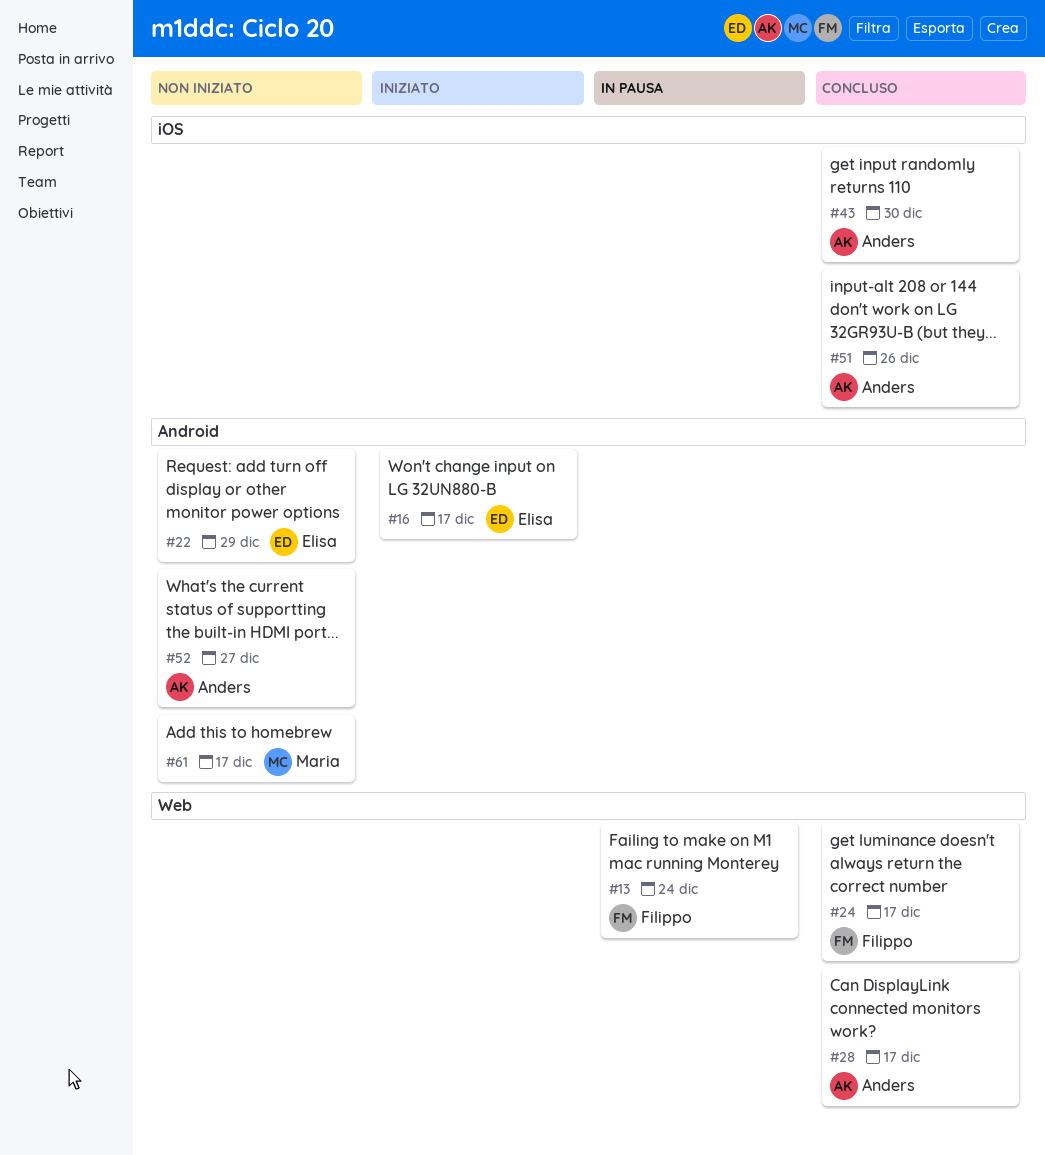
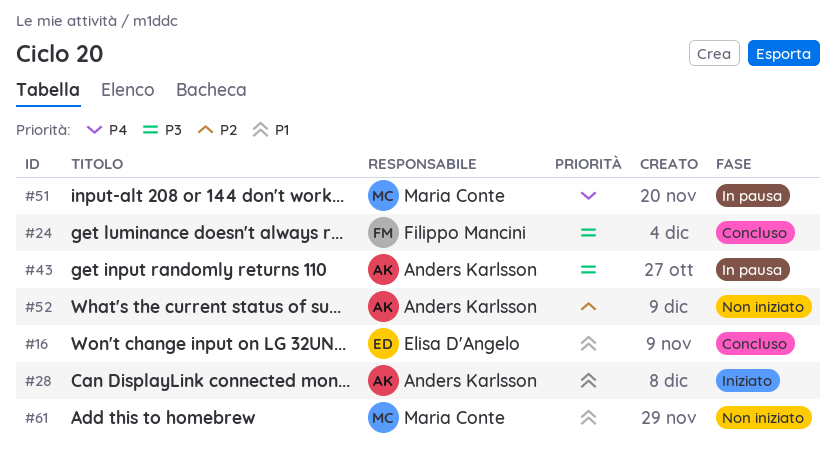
#13: present -> none
#16, status: Iniziato -> Concluso
#22: present -> none
#28, status: Concluso -> Iniziato
#43, status: Concluso -> In pausa
#51, status: Concluso -> In pausa
#51, owner: Anders Karlsson -> Maria Conte

